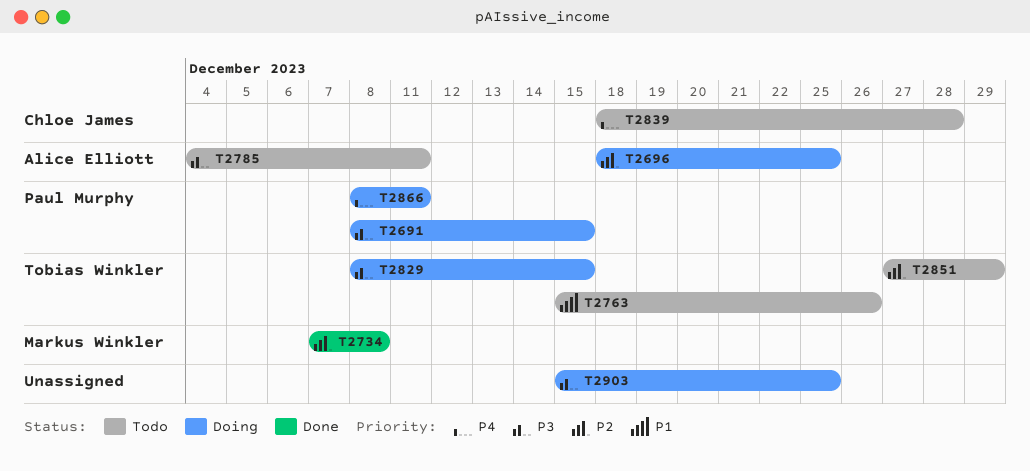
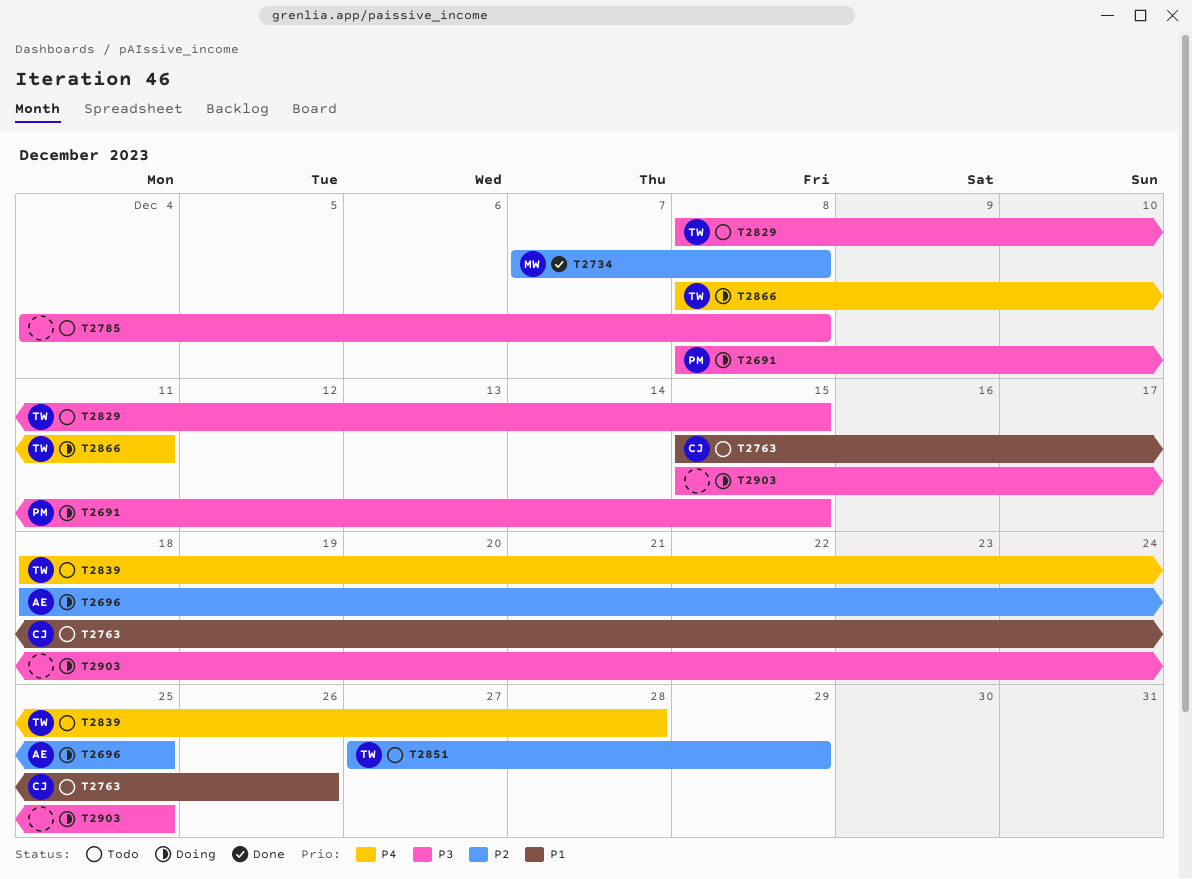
T2763, owner: Tobias Winkler -> Chloe James
T2785, owner: Alice Elliott -> none
T2785, due: Dec 11 -> Dec 8
T2829, status: Doing -> Todo
T2839, owner: Chloe James -> Tobias Winkler
T2866, owner: Paul Murphy -> Tobias Winkler

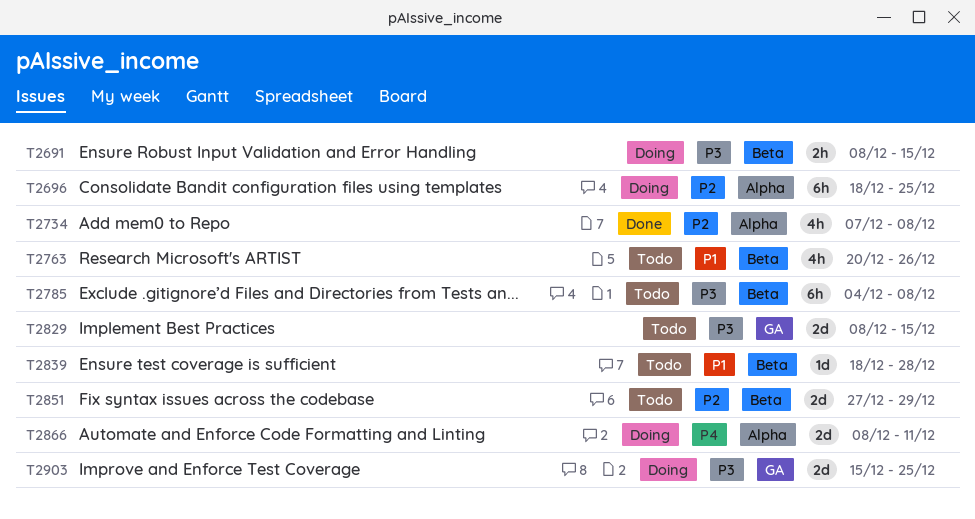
T2763, start: Dec 15 -> Dec 20
T2839, priority: P4 -> P1

